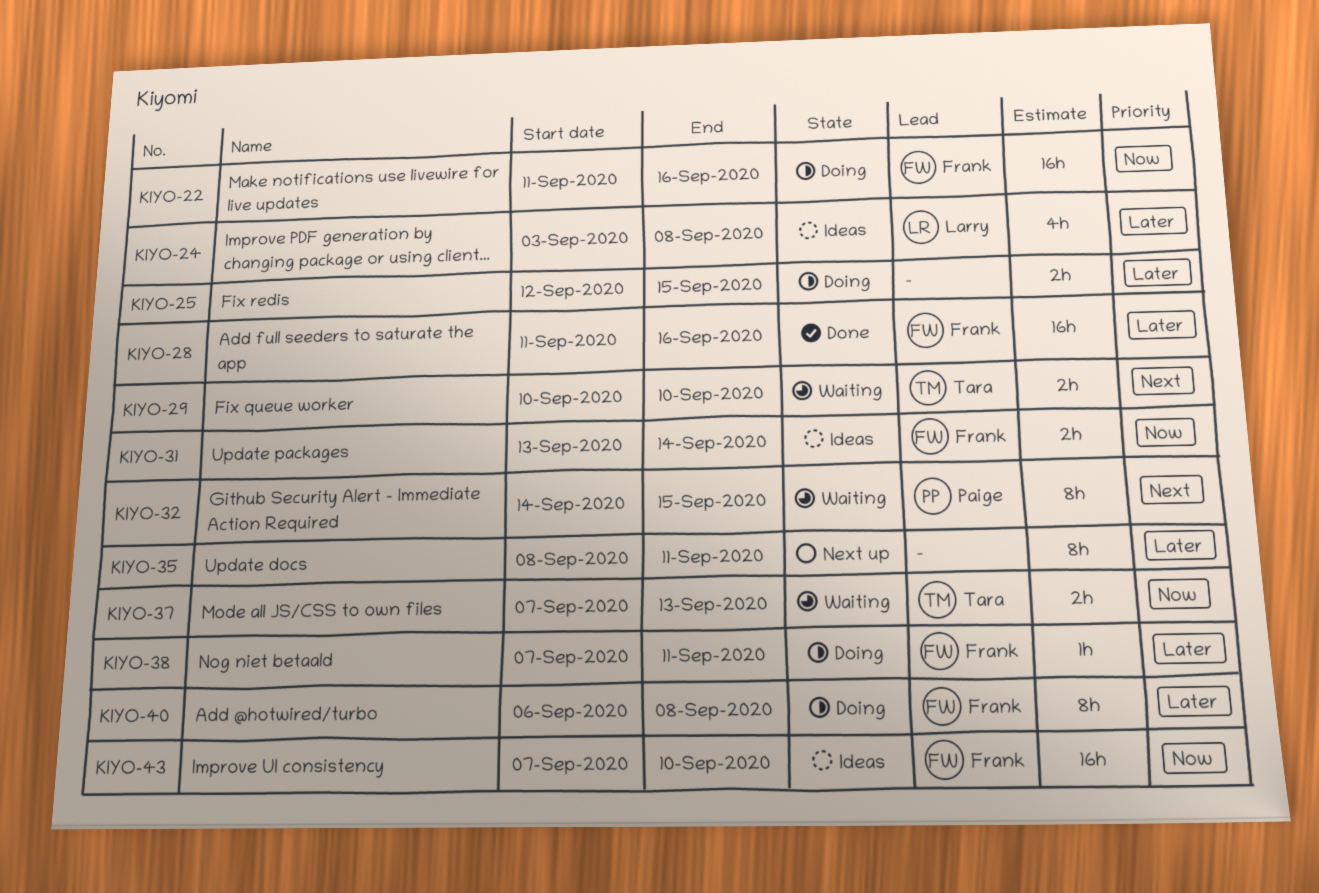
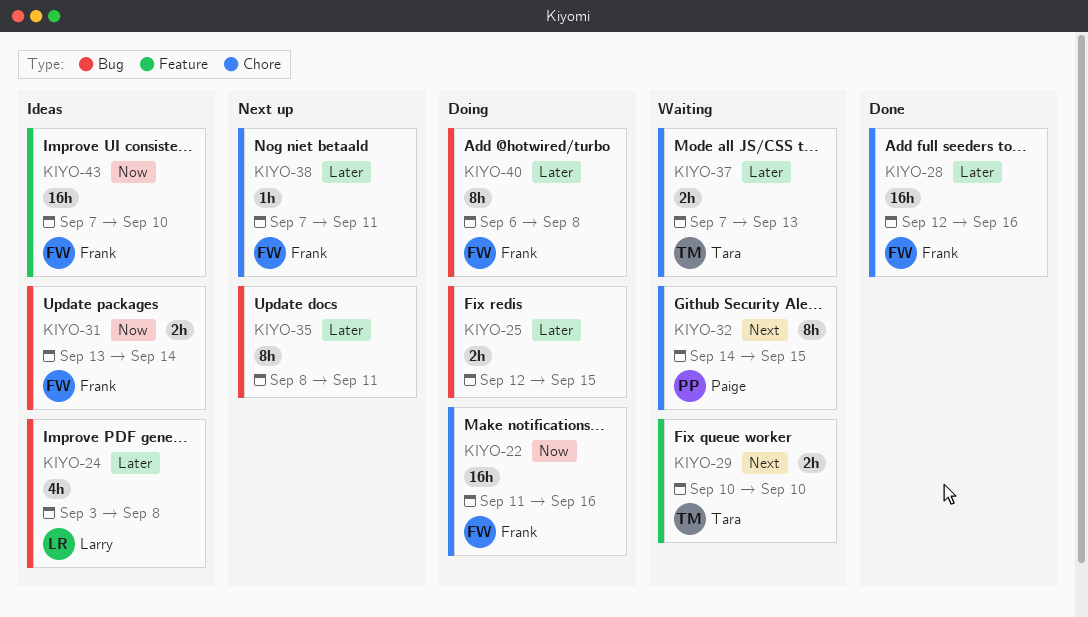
KIYO-28, start: Sep 11 -> Sep 12
KIYO-37, priority: Now -> Later
KIYO-38, status: Doing -> Next up

